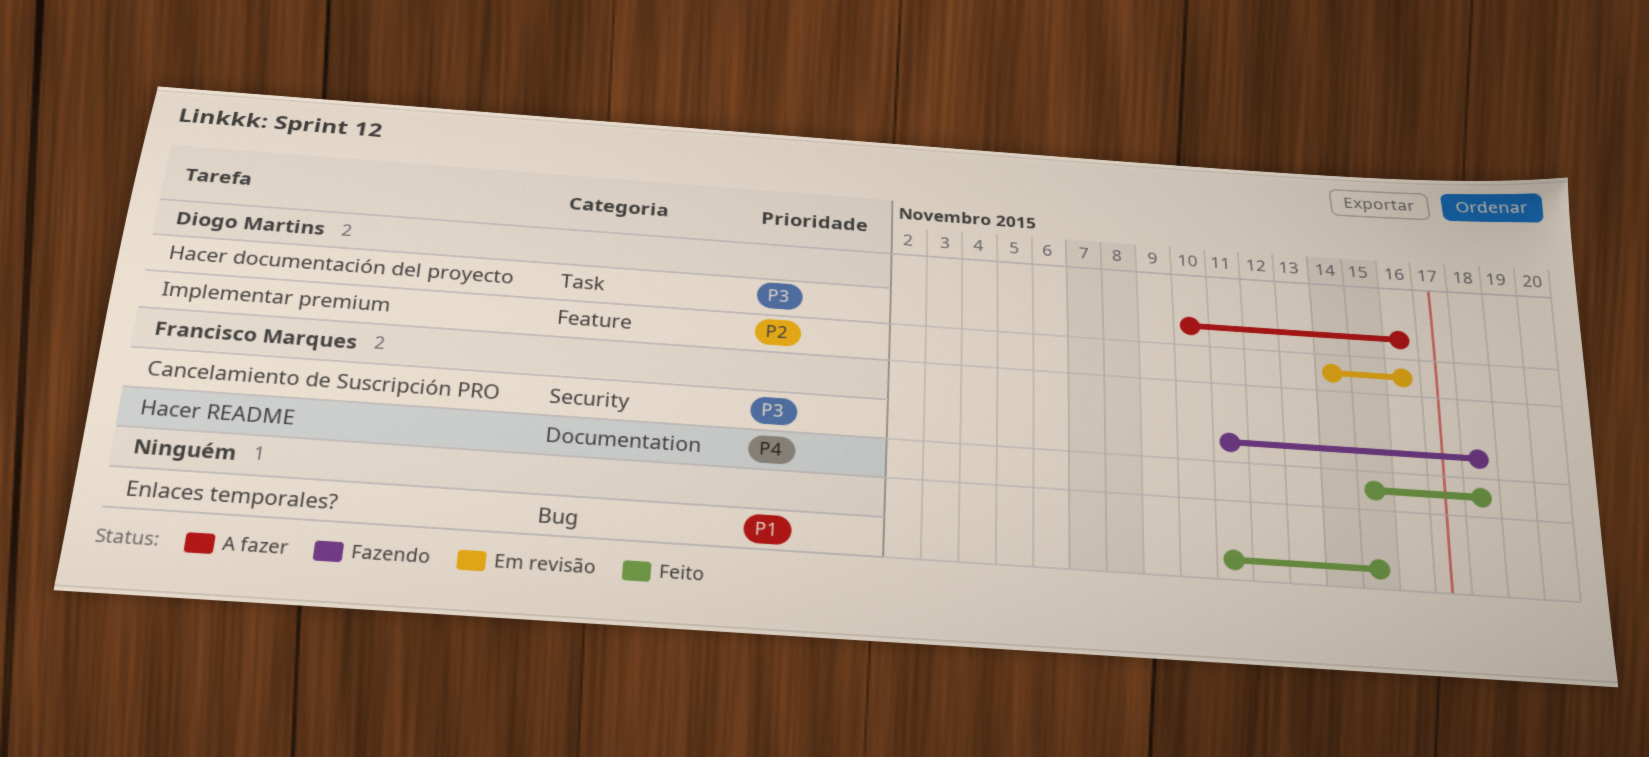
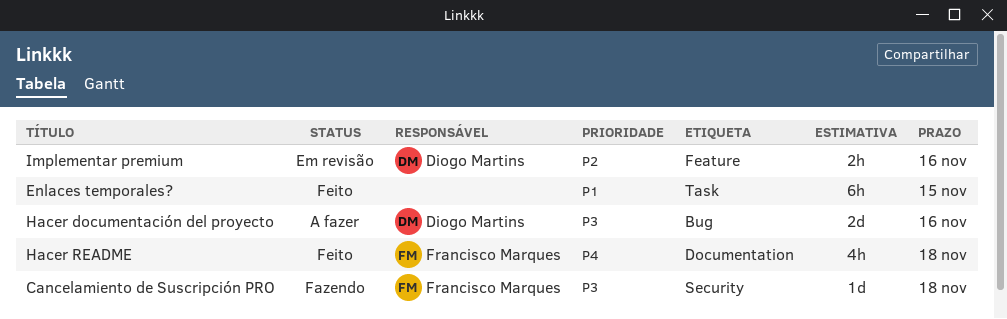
Enlaces temporales?, label: Bug -> Task
Hacer documentación del proyecto, label: Task -> Bug

